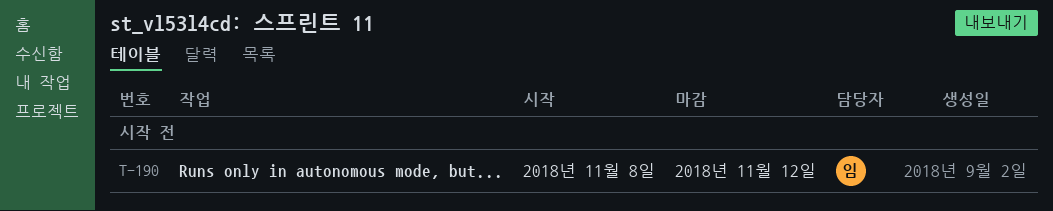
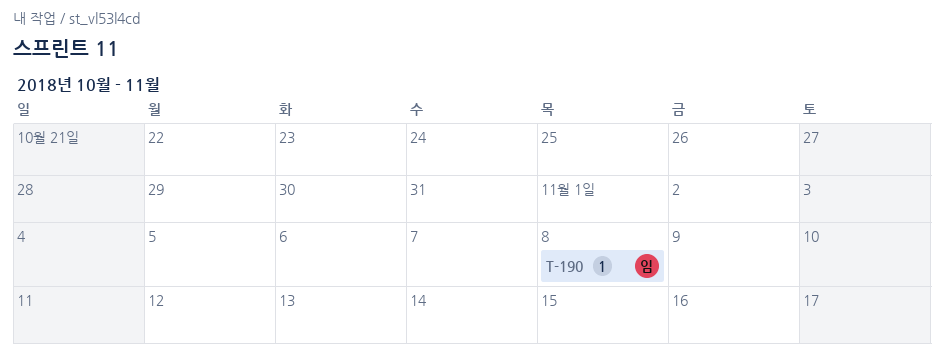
T-190, due: Nov 12 -> Nov 8

